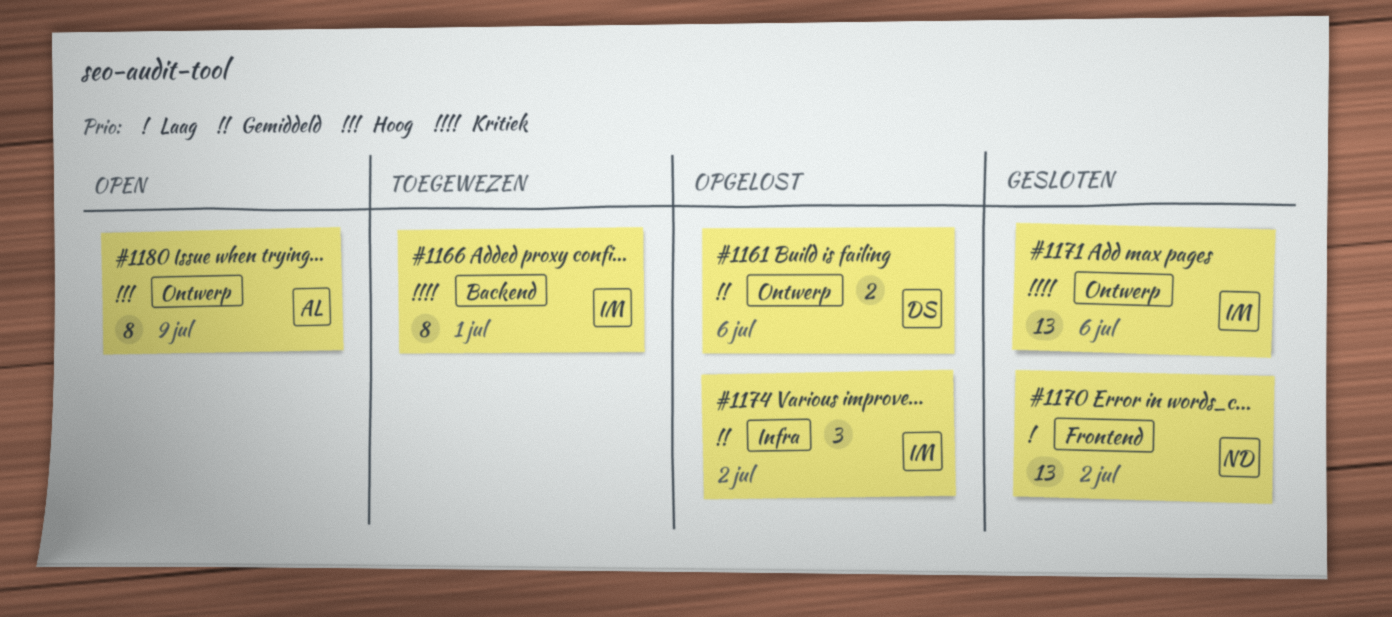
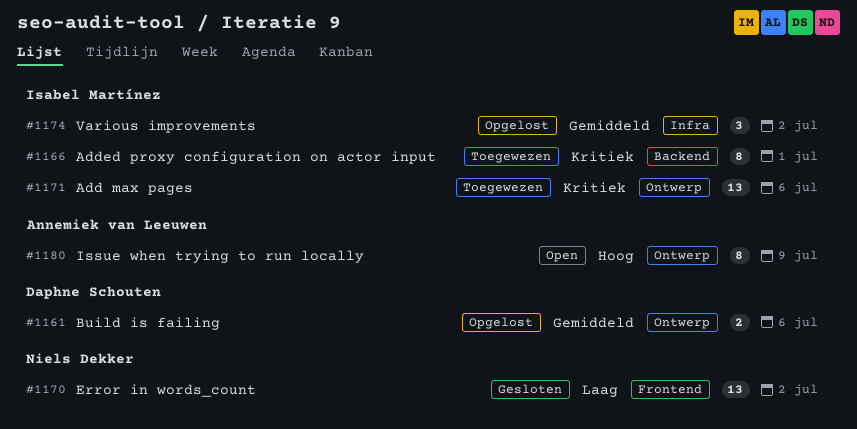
#1171, status: Gesloten -> Toegewezen

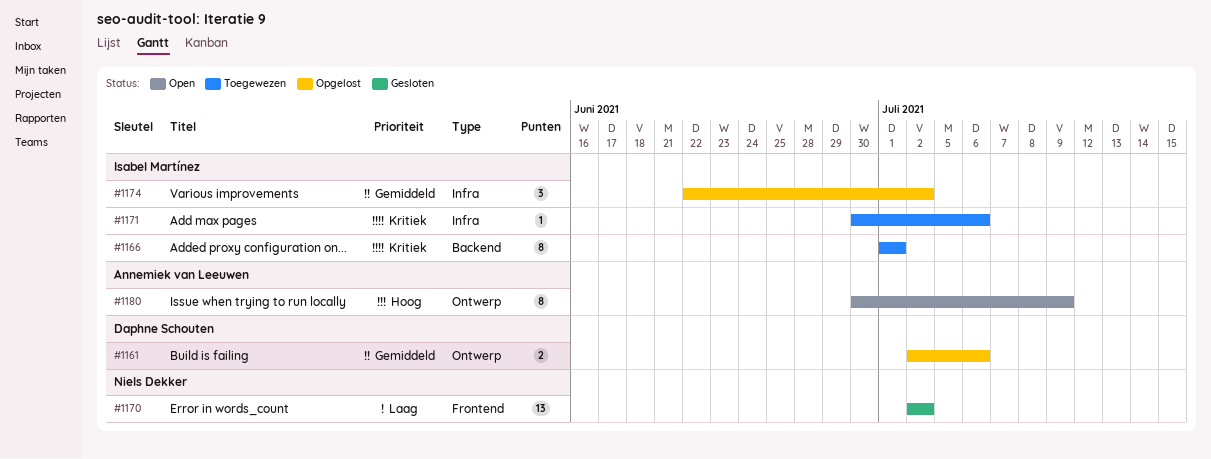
#1171, label: Ontwerp -> Infra
#1171, estimate: 13 -> 1

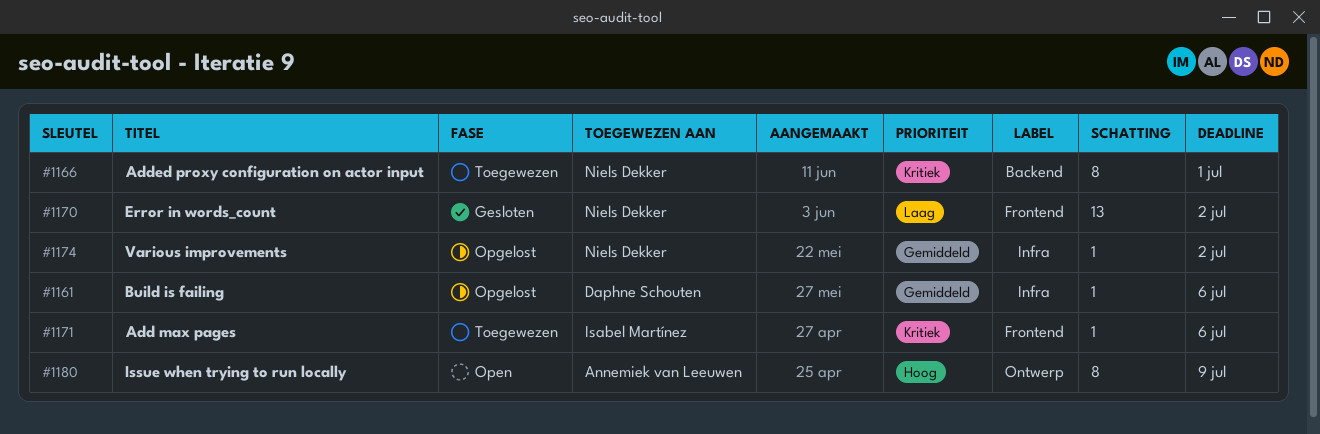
#1161, label: Ontwerp -> Infra
#1161, estimate: 2 -> 1
#1166, owner: Isabel Martínez -> Niels Dekker
#1171, label: Infra -> Frontend
#1174, owner: Isabel Martínez -> Niels Dekker
#1174, estimate: 3 -> 1

